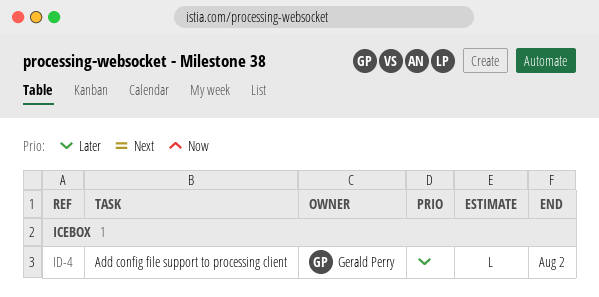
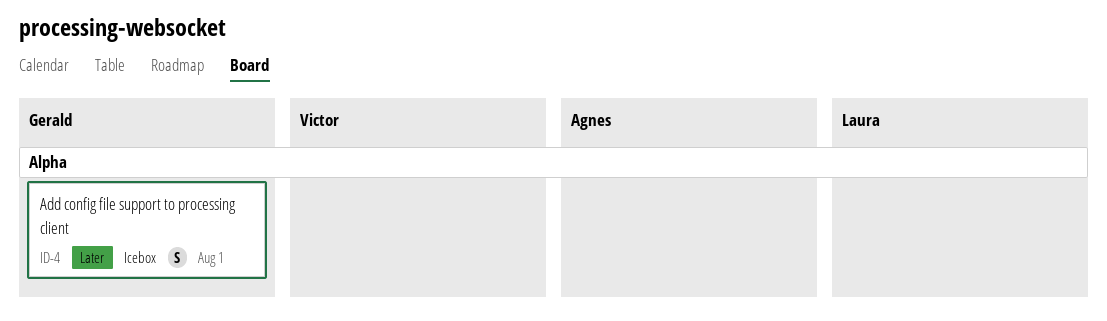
ID-4, estimate: L -> S
ID-4, due: Aug 2 -> Aug 1

